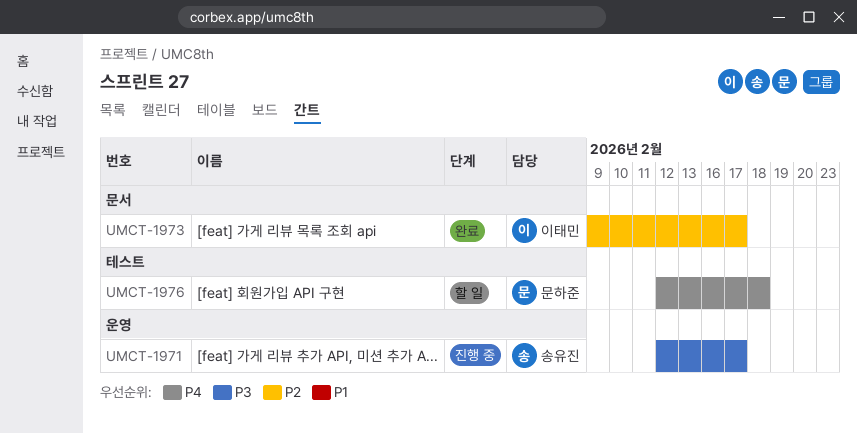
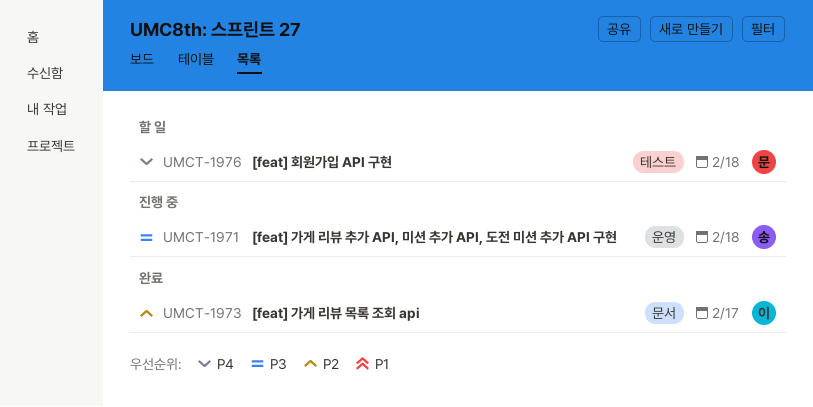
UMCT-1971, due: Feb 17 -> Feb 18

